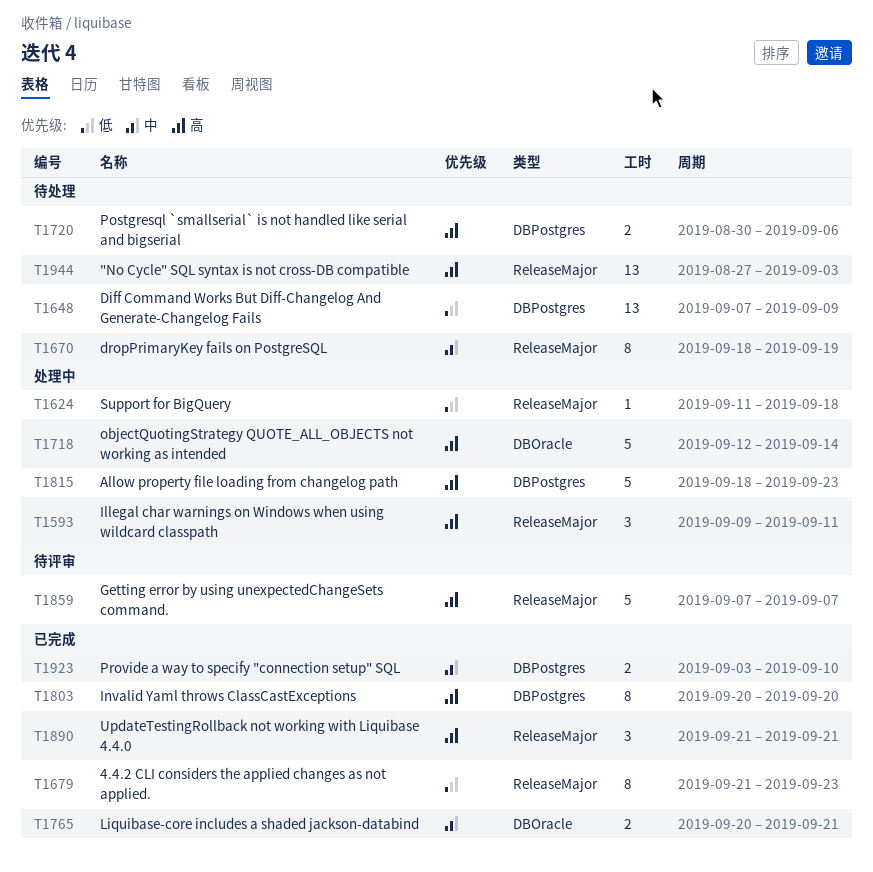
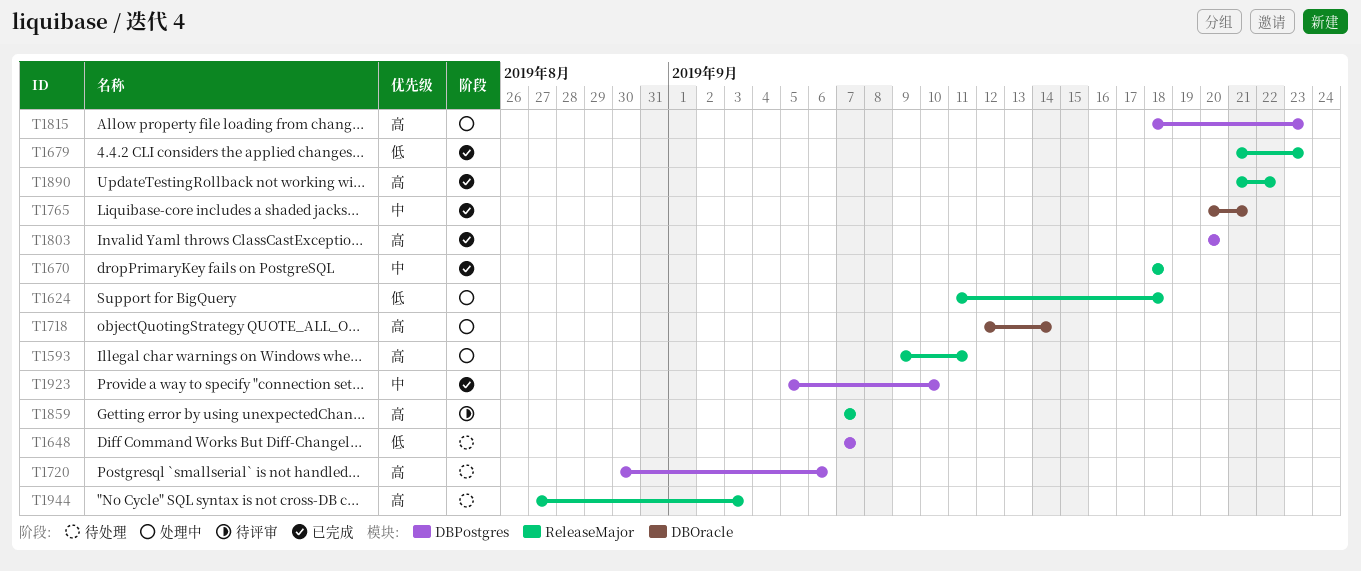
T1648, due: Sep 9 -> Sep 7
T1670, status: 待处理 -> 已完成
T1670, due: Sep 19 -> Sep 18
T1890, due: Sep 21 -> Sep 22
T1923, start: Sep 3 -> Sep 5

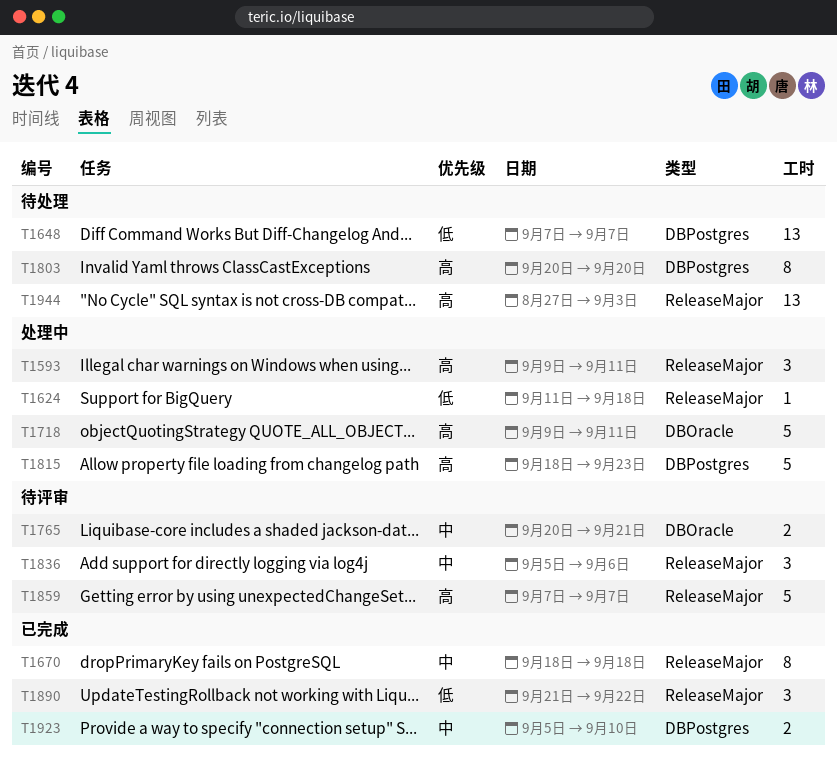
T1679: present -> none
T1718, start: Sep 12 -> Sep 9
T1718, due: Sep 14 -> Sep 11
T1720: present -> none
T1765, status: 已完成 -> 待评审
T1803, status: 已完成 -> 待处理
T1836: none -> present
T1890, priority: 高 -> 低

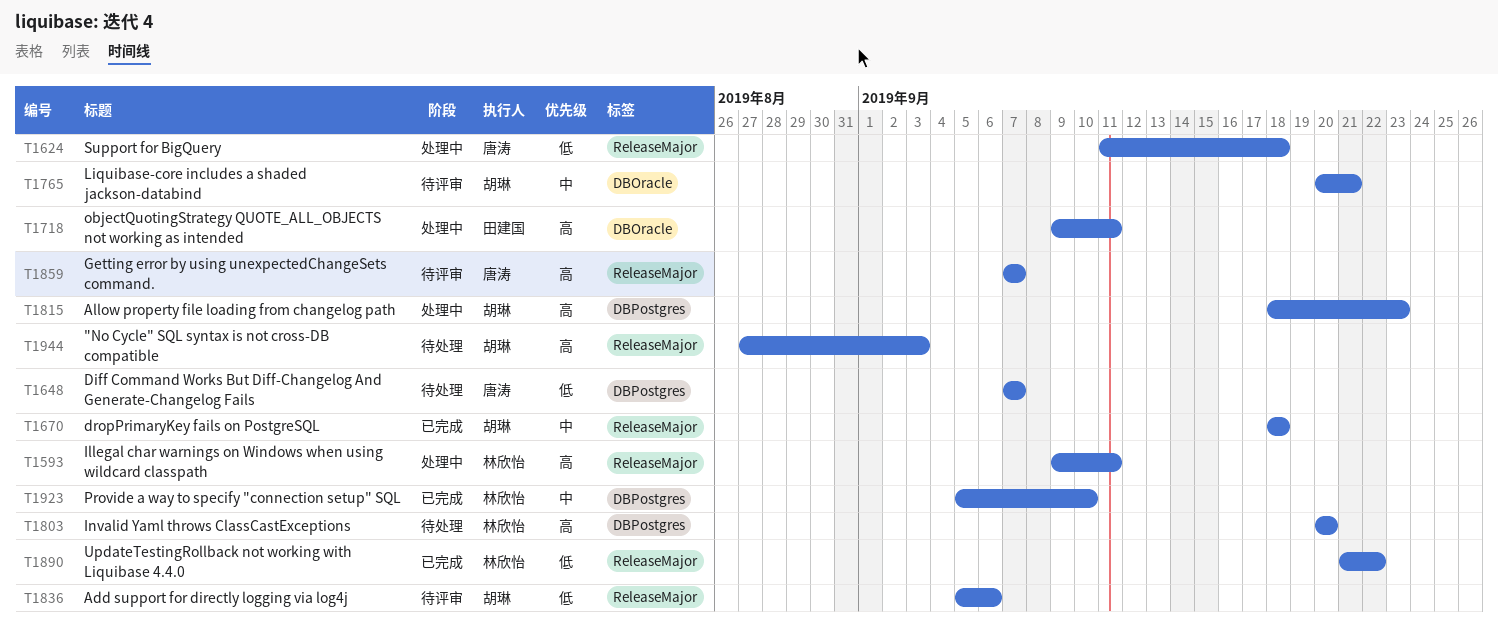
T1836, priority: 中 -> 低

